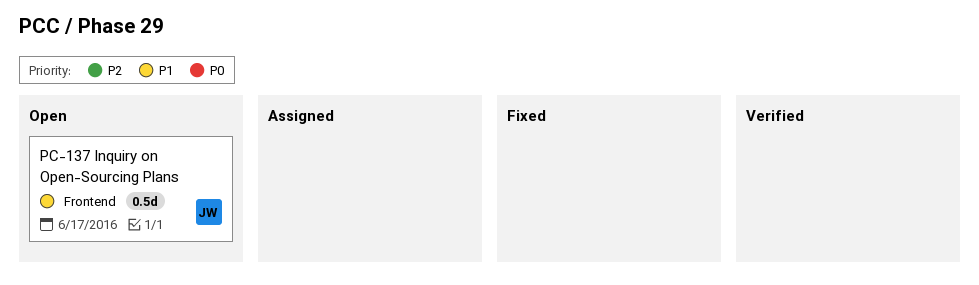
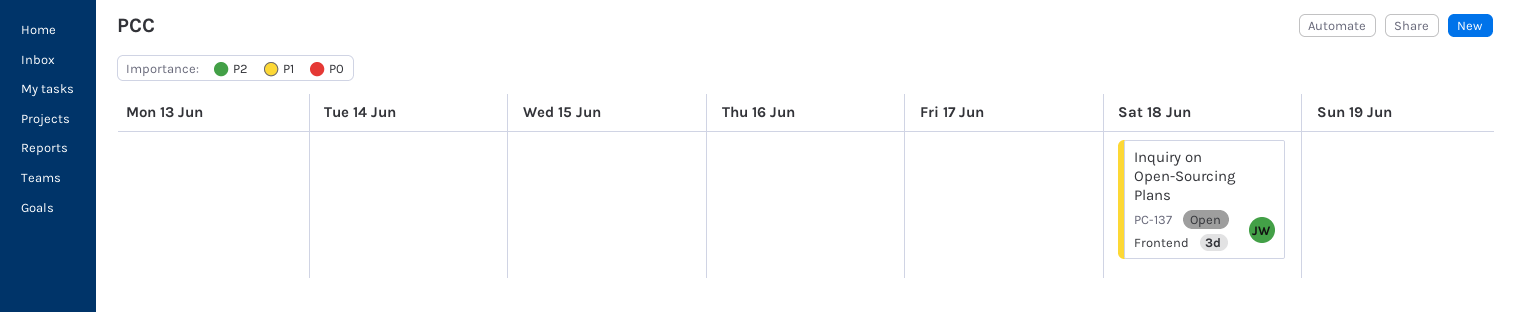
PC-137, estimate: 0.5d -> 3d
PC-137, due: Jun 17 -> Jun 18

